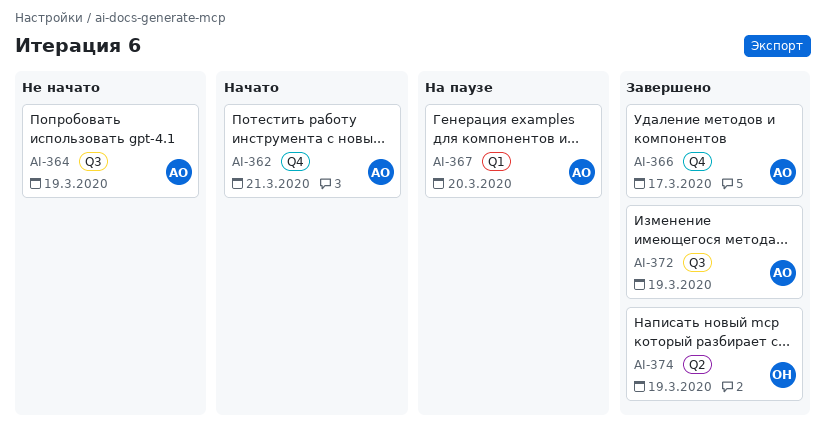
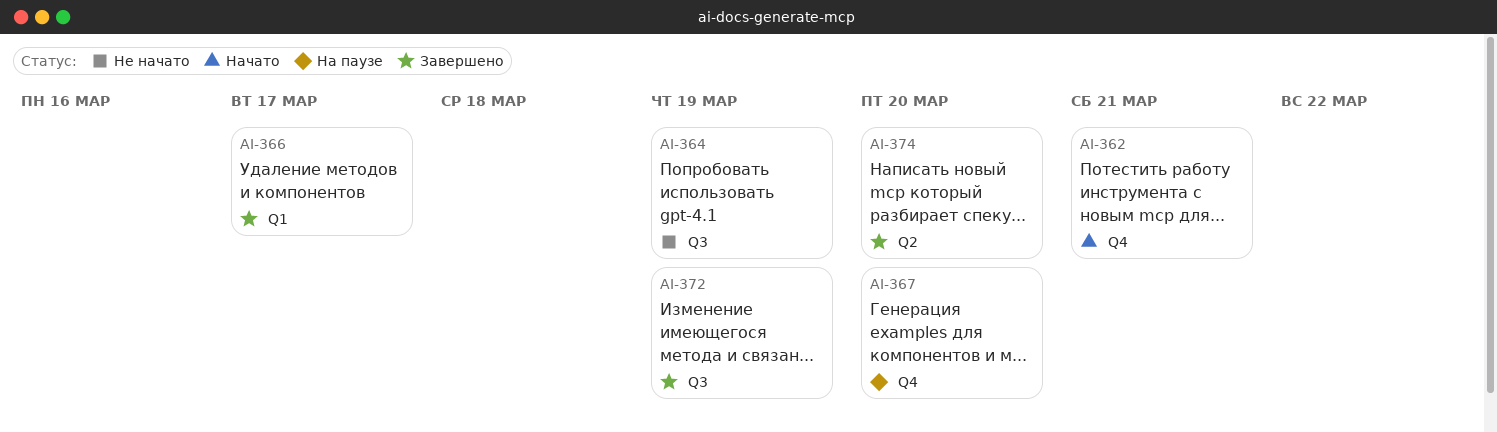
AI-366, label: Q4 -> Q1
AI-367, label: Q1 -> Q4
AI-374, due: Mar 19 -> Mar 20

